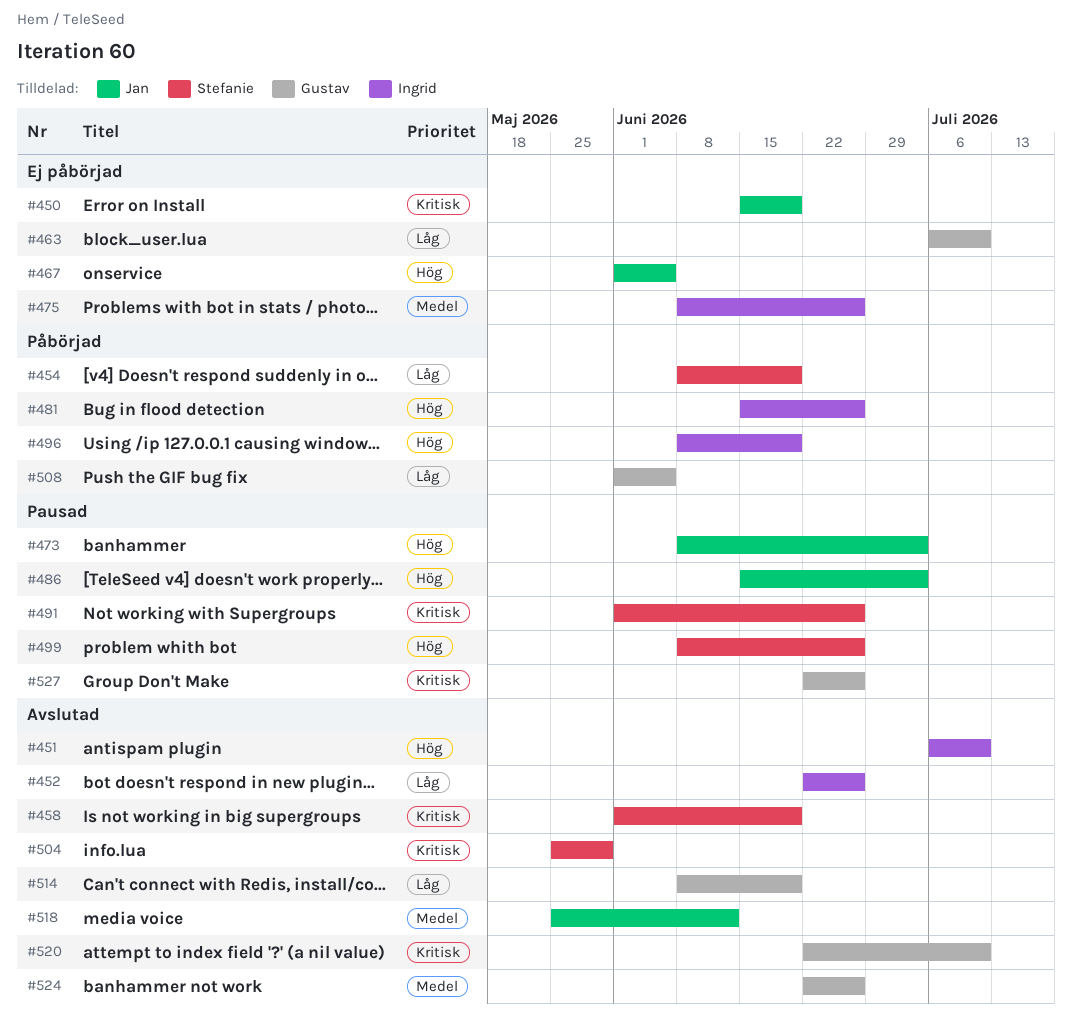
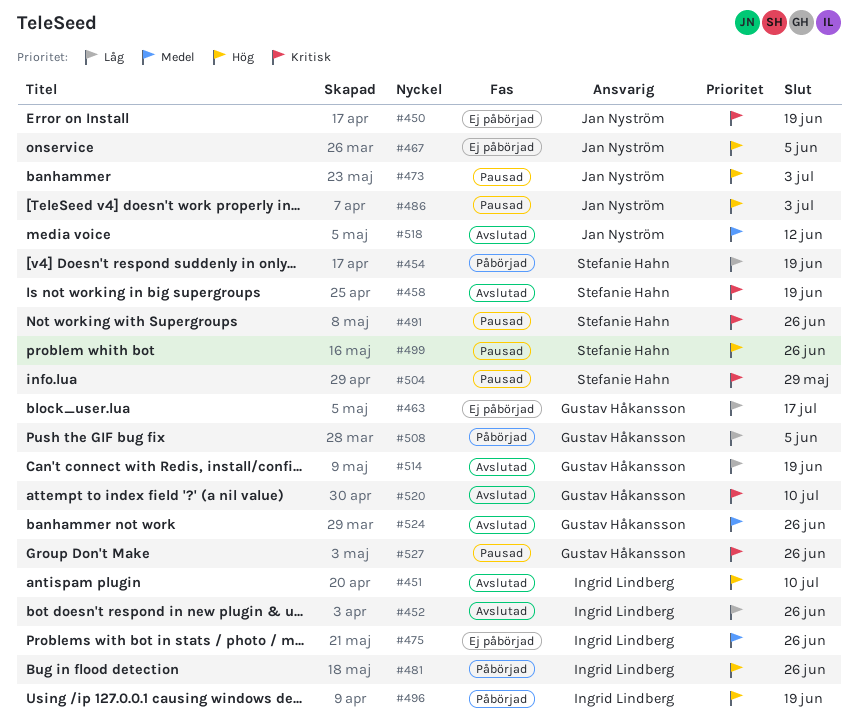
#463, due: Jul 10 -> Jul 17
#504, status: Avslutad -> Pausad

